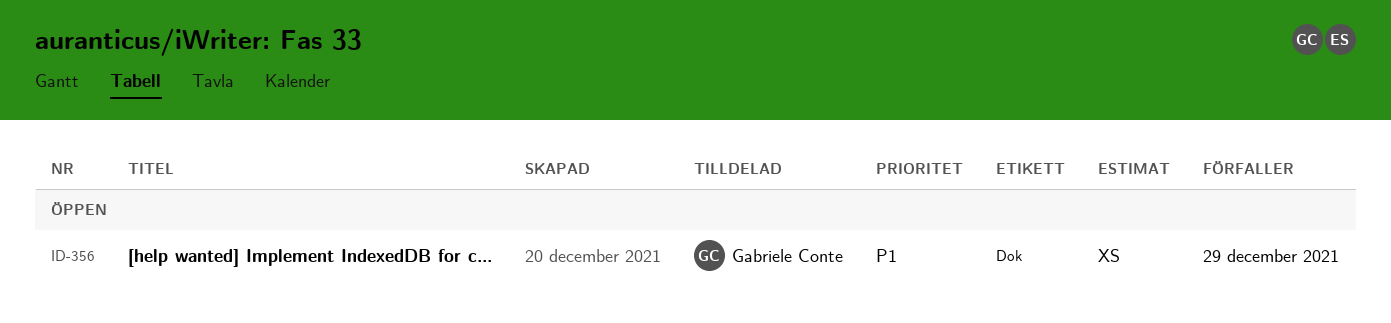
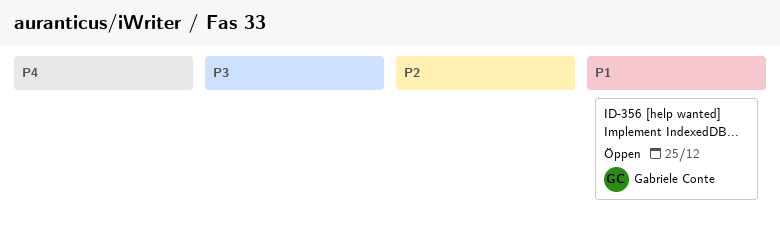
ID-356, due: Dec 29 -> Dec 25

